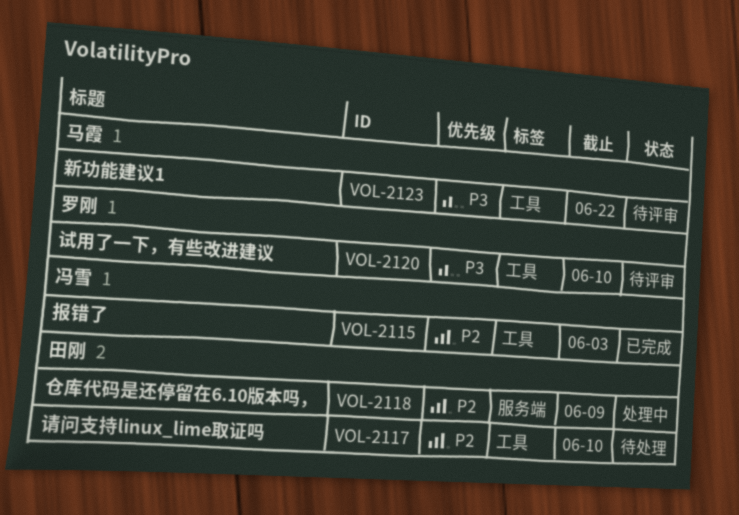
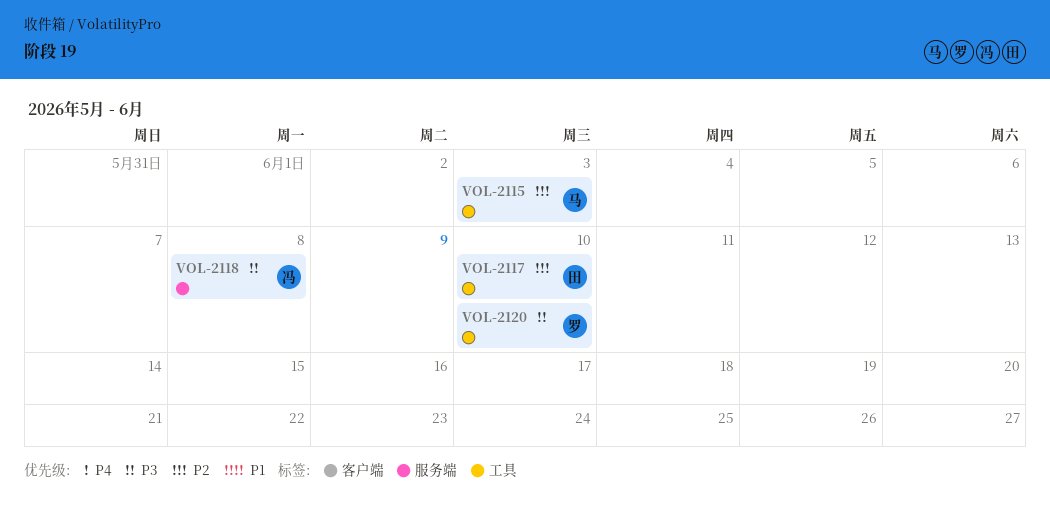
VOL-2115, owner: 冯雪 -> 马霞
VOL-2118, owner: 田刚 -> 冯雪
VOL-2118, priority: P2 -> P3
VOL-2118, due: Jun 9 -> Jun 8
VOL-2123: present -> none

